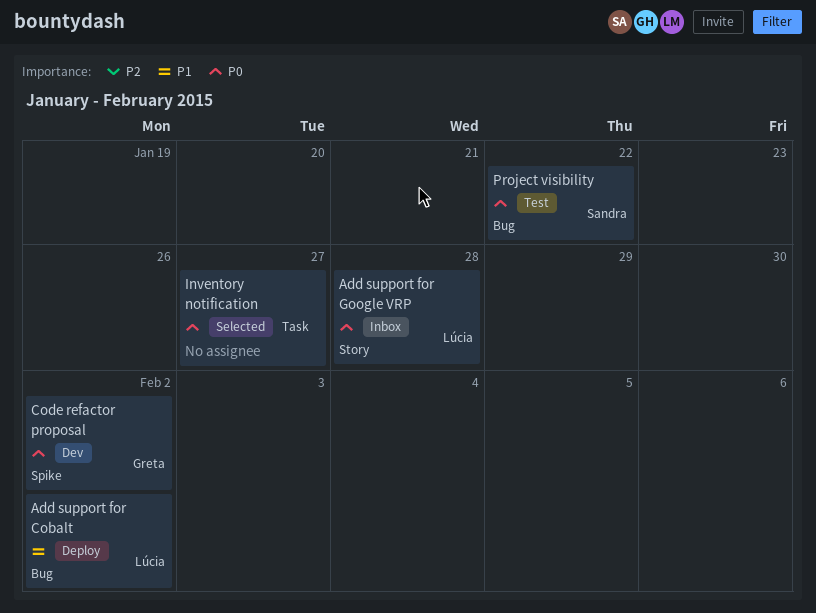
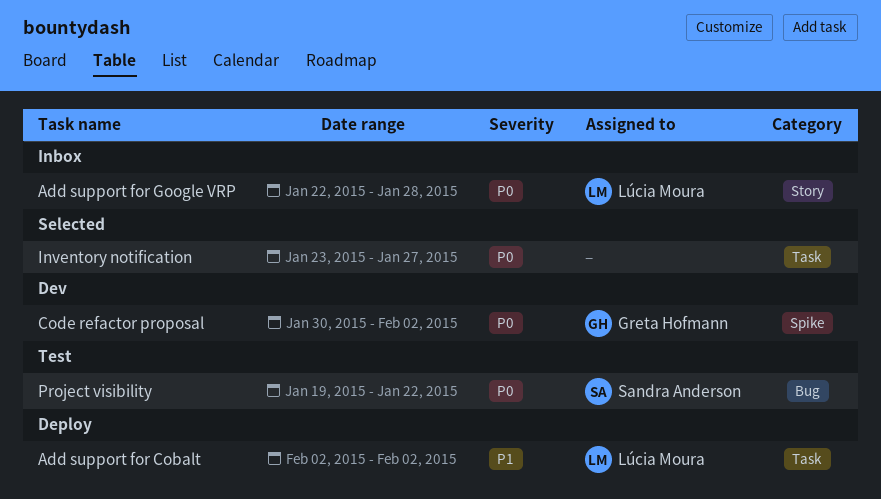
Add support for Cobalt, label: Bug -> Task

